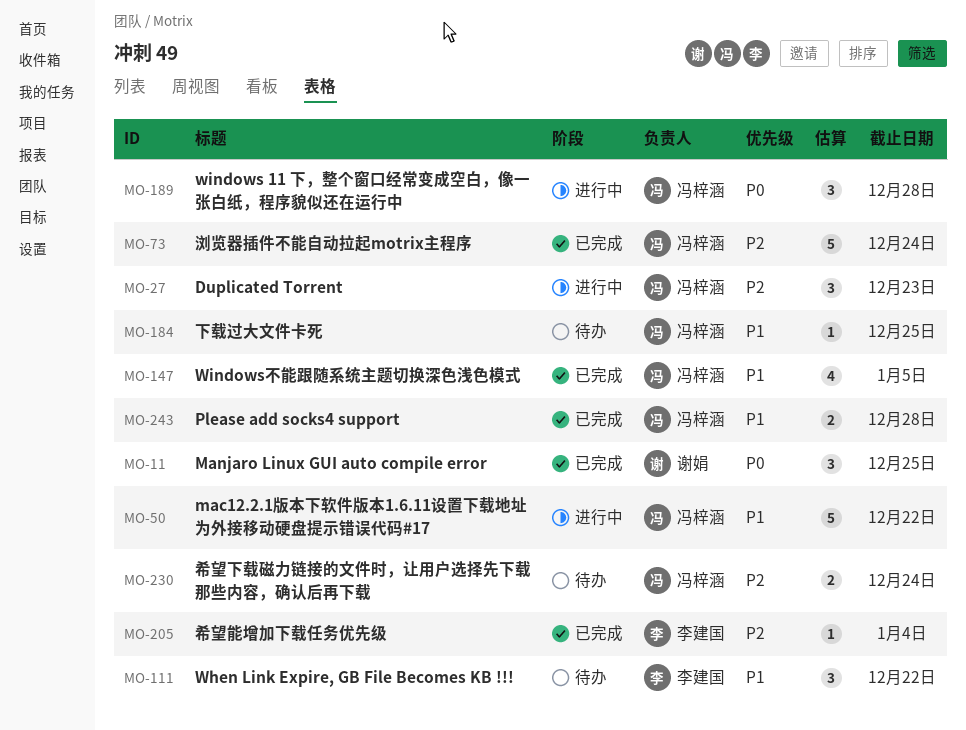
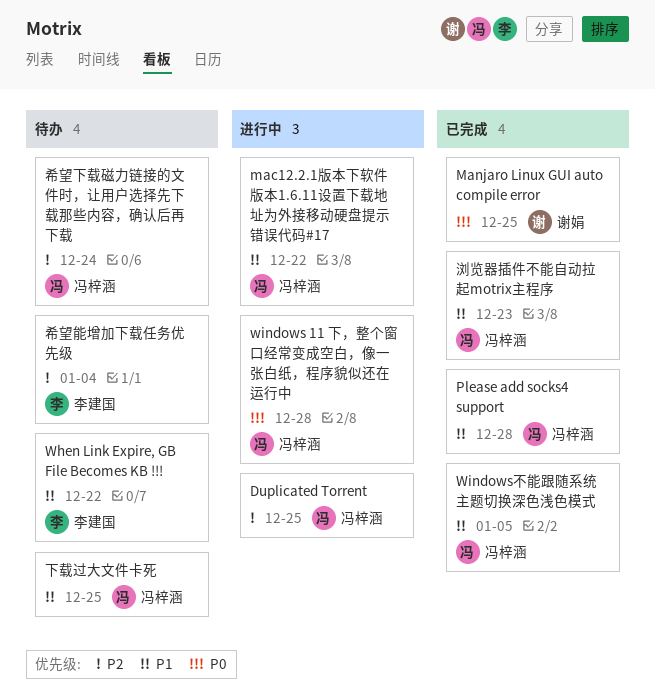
Duplicated Torrent, due: Dec 23 -> Dec 25
希望能增加下载任务优先级, status: 已完成 -> 待办
浏览器插件不能自动拉起motrix主程序, priority: P2 -> P1
浏览器插件不能自动拉起motrix主程序, due: Dec 24 -> Dec 23

